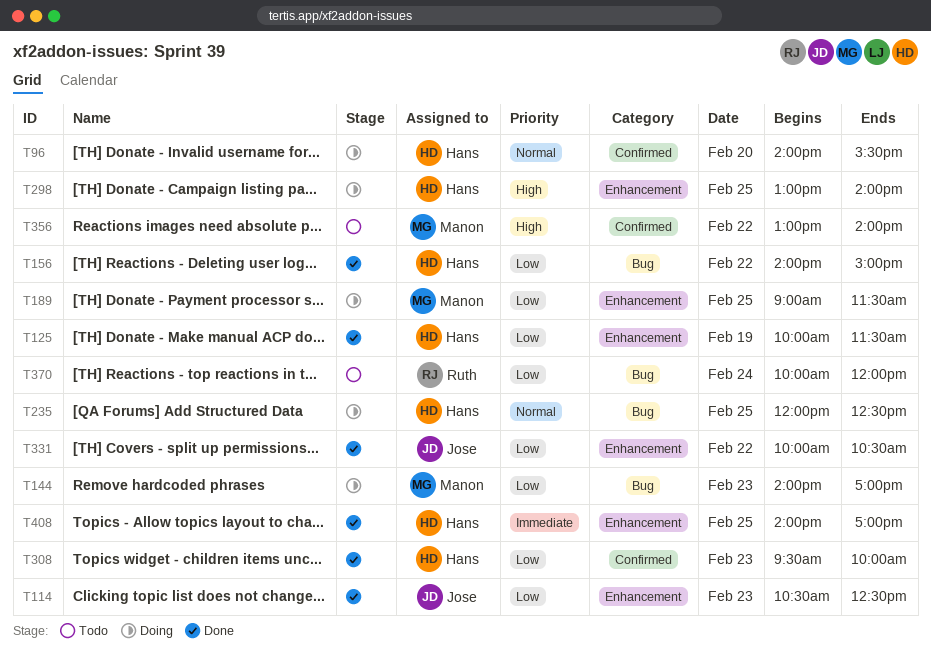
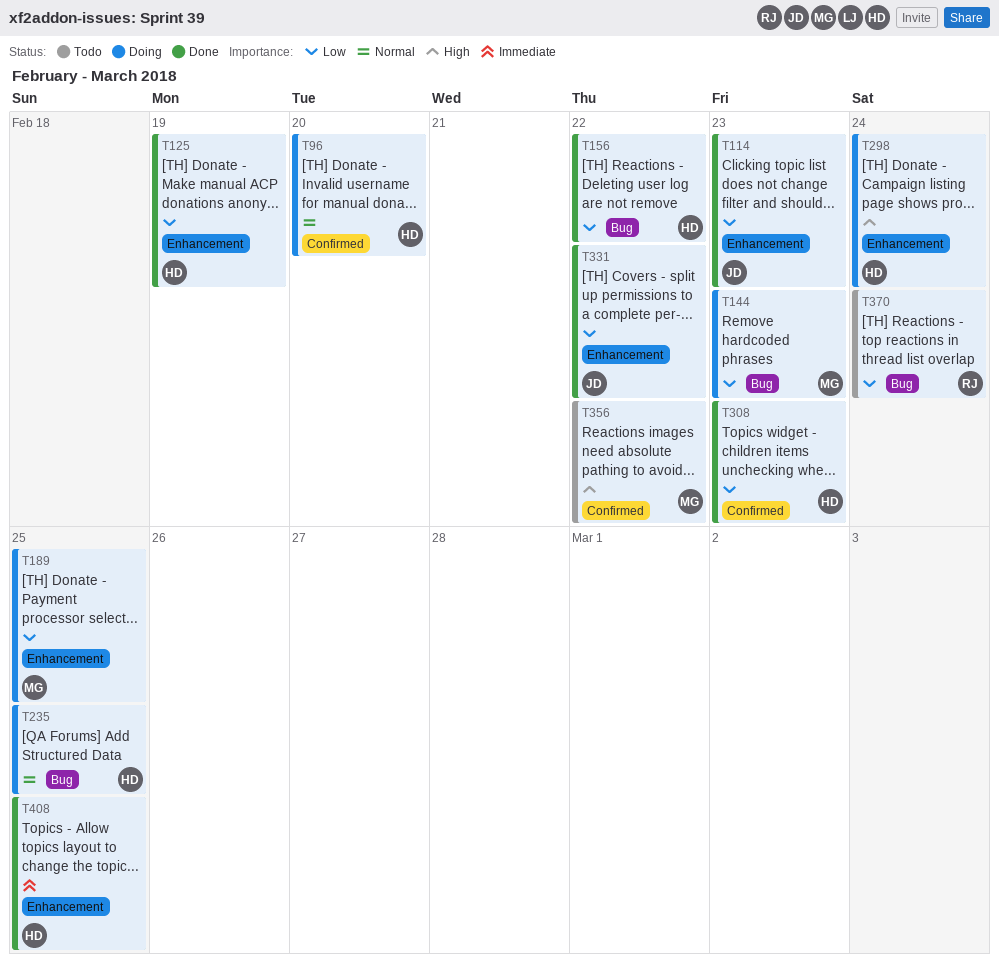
T298, day: Feb 25 -> Feb 24

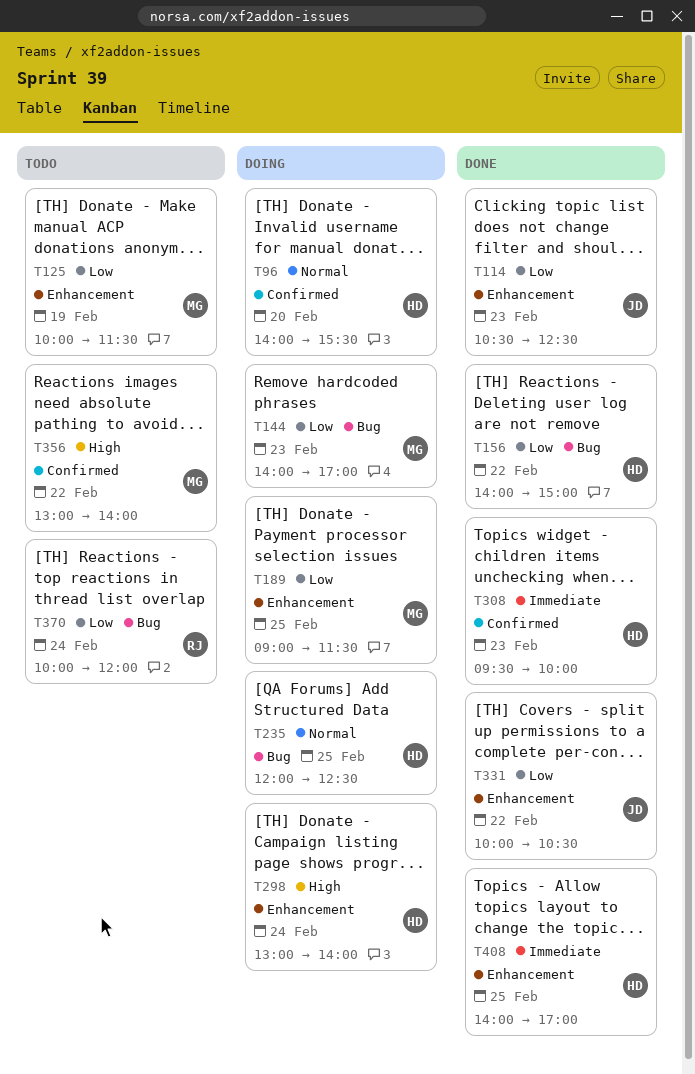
T125, status: Done -> Todo
T125, owner: HD -> MG
T308, priority: Low -> Immediate

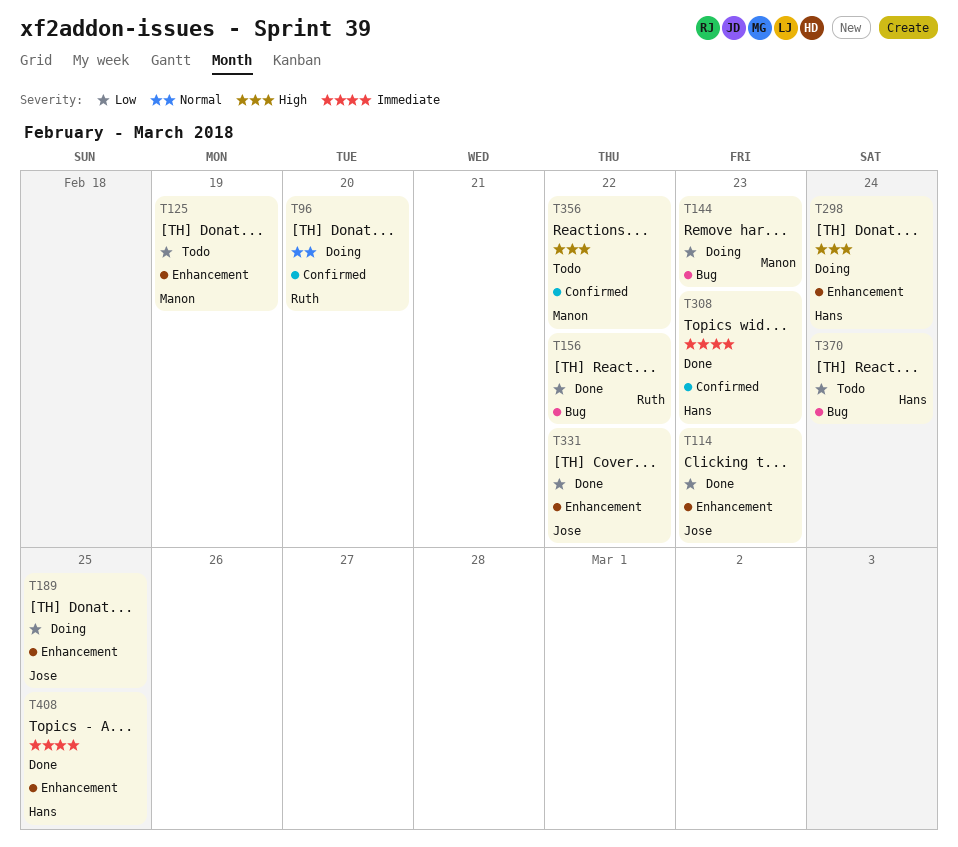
T96, owner: Hans -> Ruth
T156, owner: Hans -> Ruth
T189, owner: Manon -> Jose
T235: present -> none
T370, owner: Ruth -> Hans

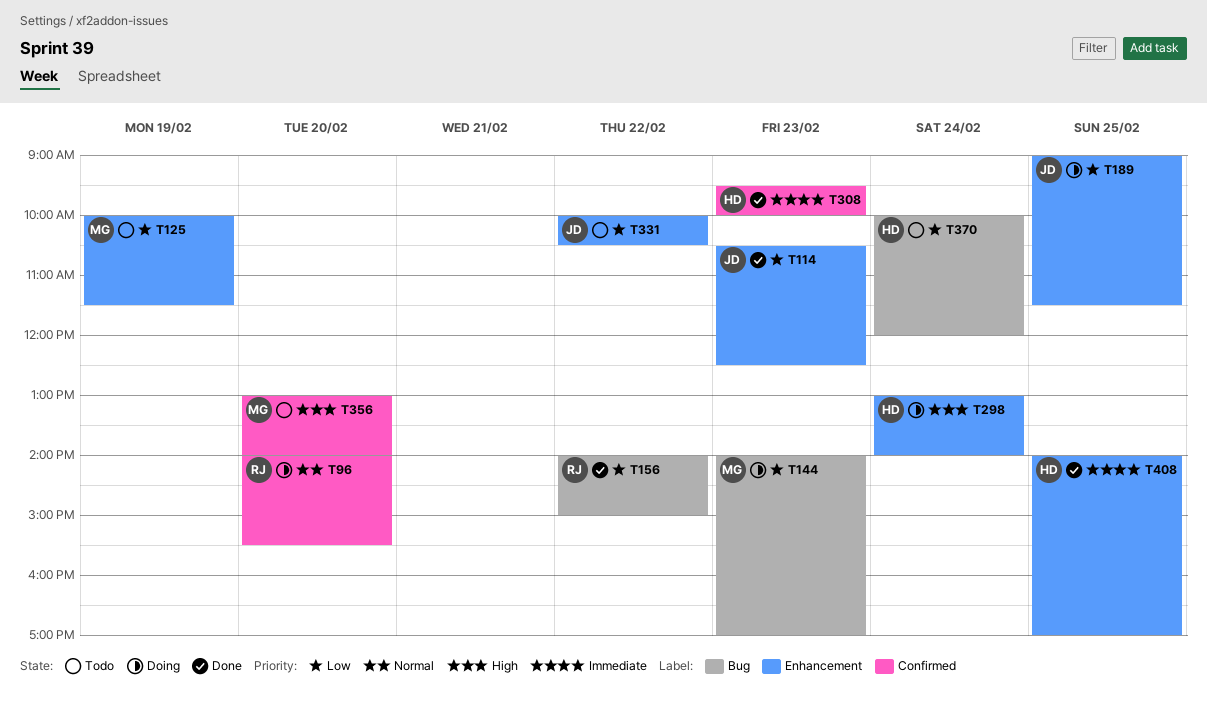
T331, status: Done -> Todo
T356, day: Feb 22 -> Feb 20

